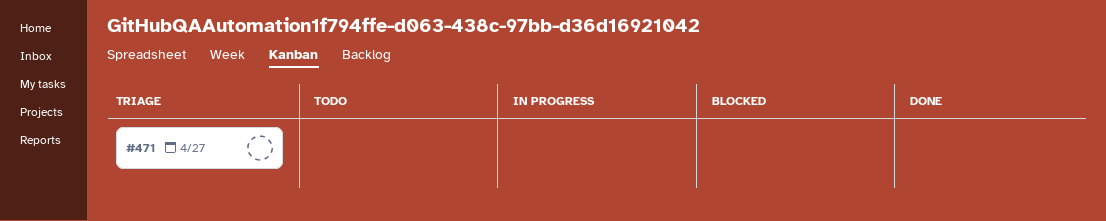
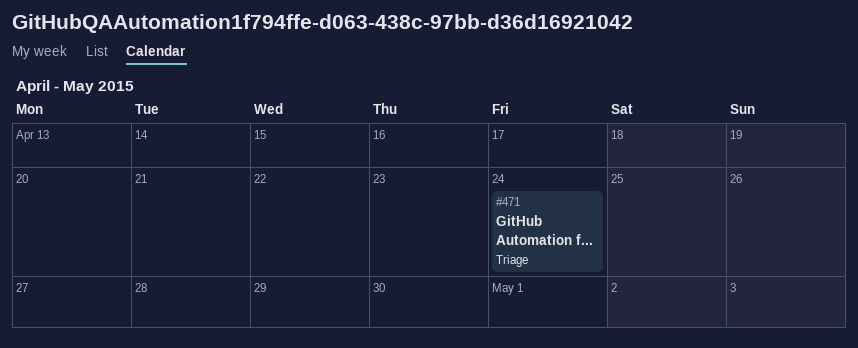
#471, due: Apr 27 -> Apr 24

